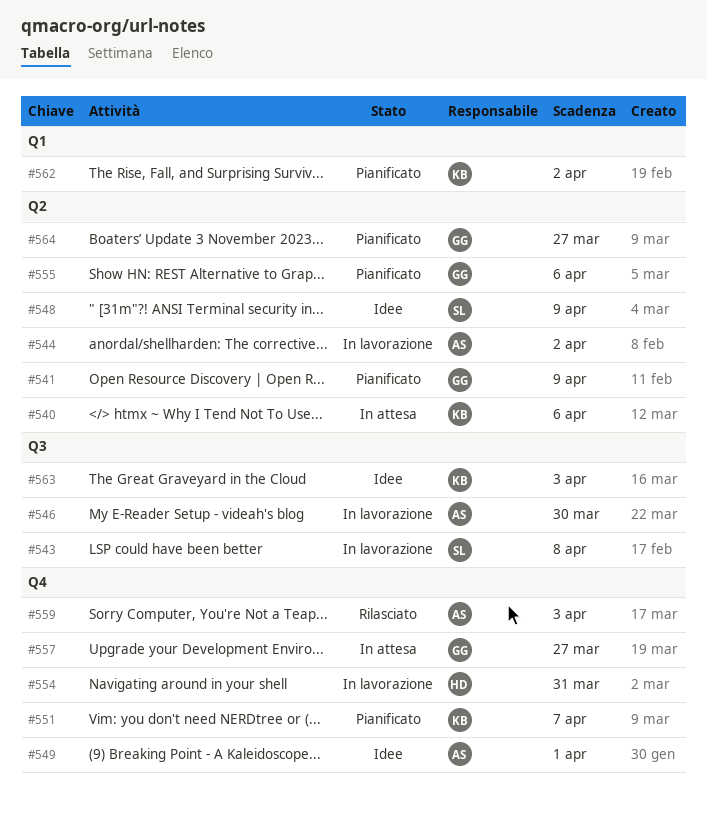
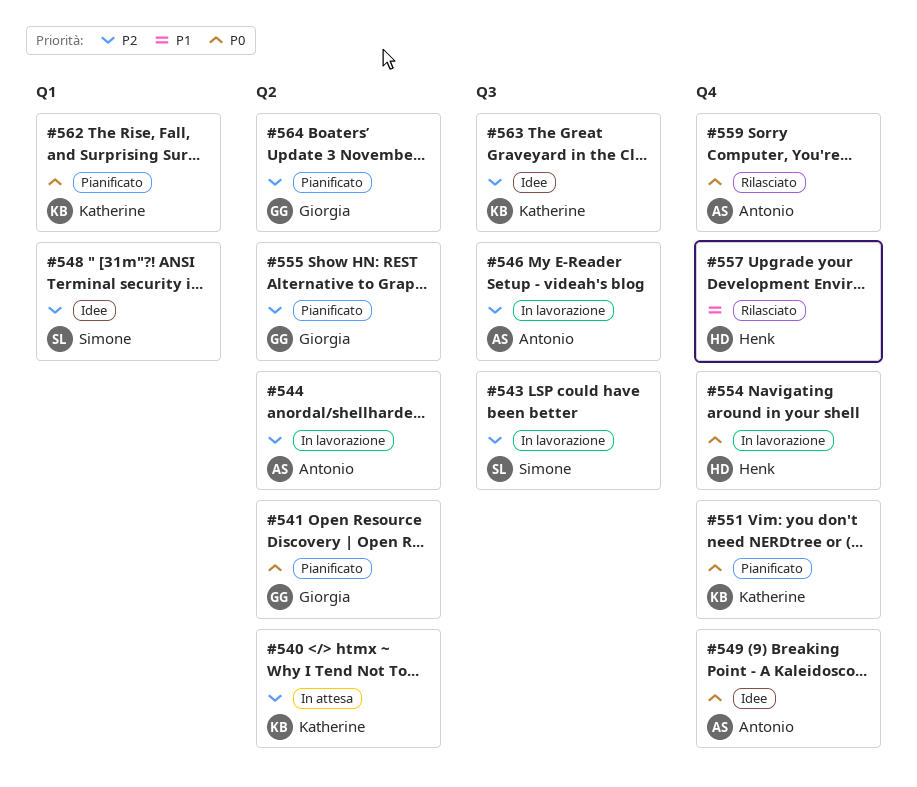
#548, label: Q2 -> Q1
#557, status: In attesa -> Rilasciato
#557, owner: Giorgia -> Henk

